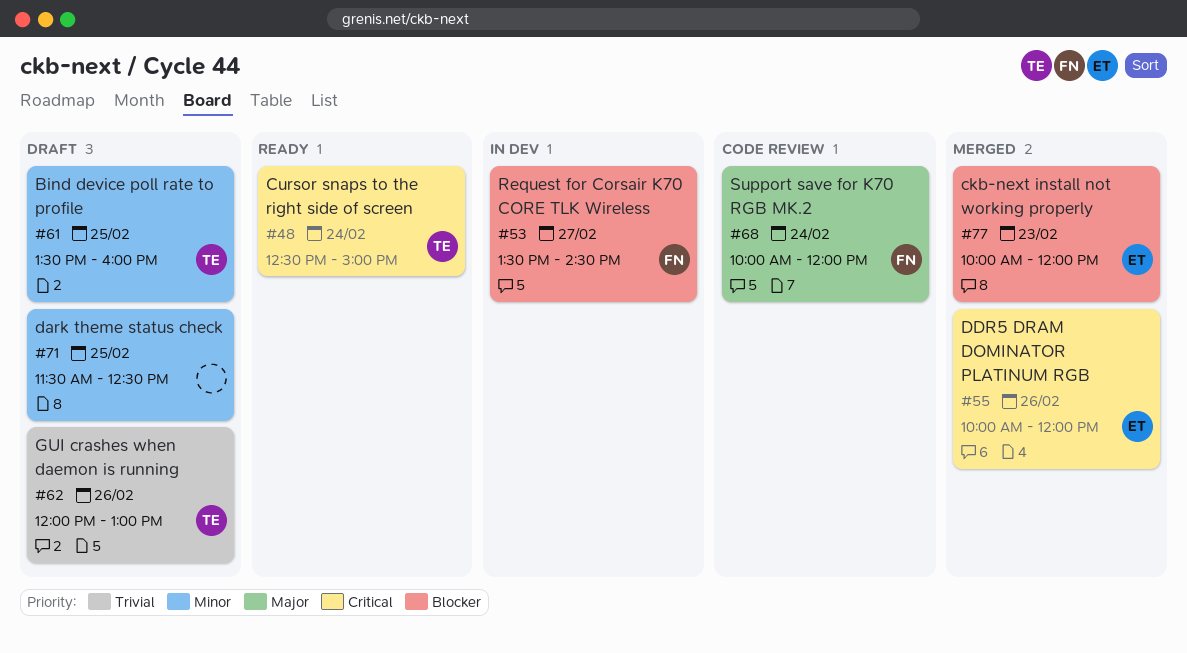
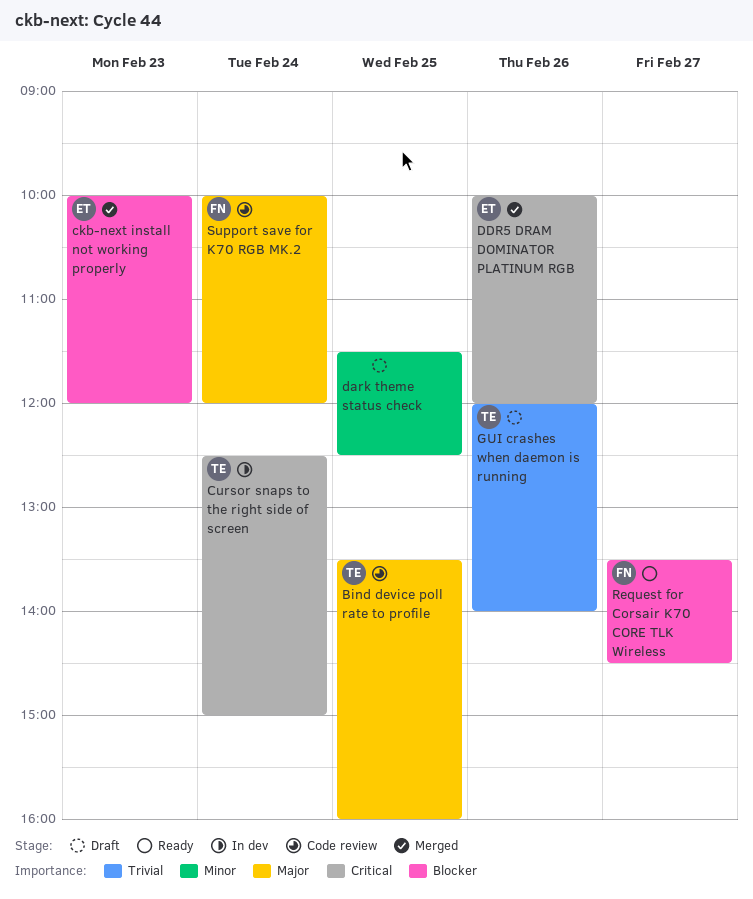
Bind device poll rate to profile, status: Draft -> Code review
Bind device poll rate to profile, priority: Minor -> Major
Cursor snaps to the right side of screen, status: Ready -> In dev
GUI crashes when daemon is running, ends: 13:00 -> 14:00
Request for Corsair K70 CORE TLK Wireless, status: In dev -> Ready

